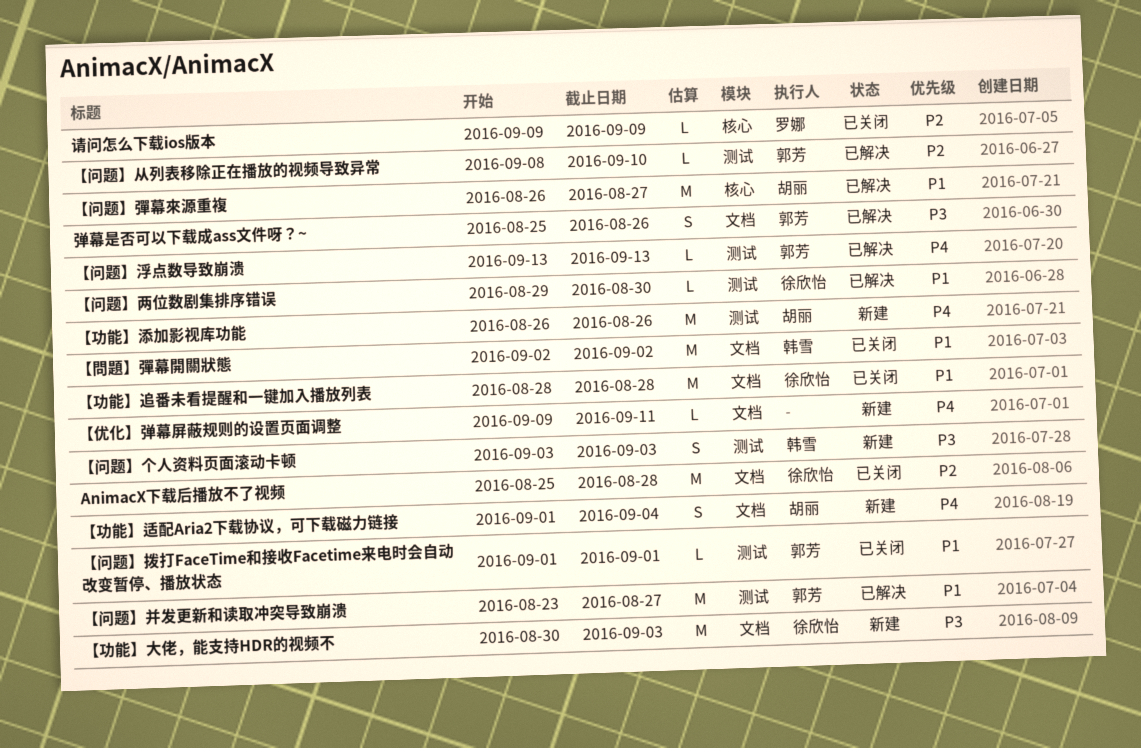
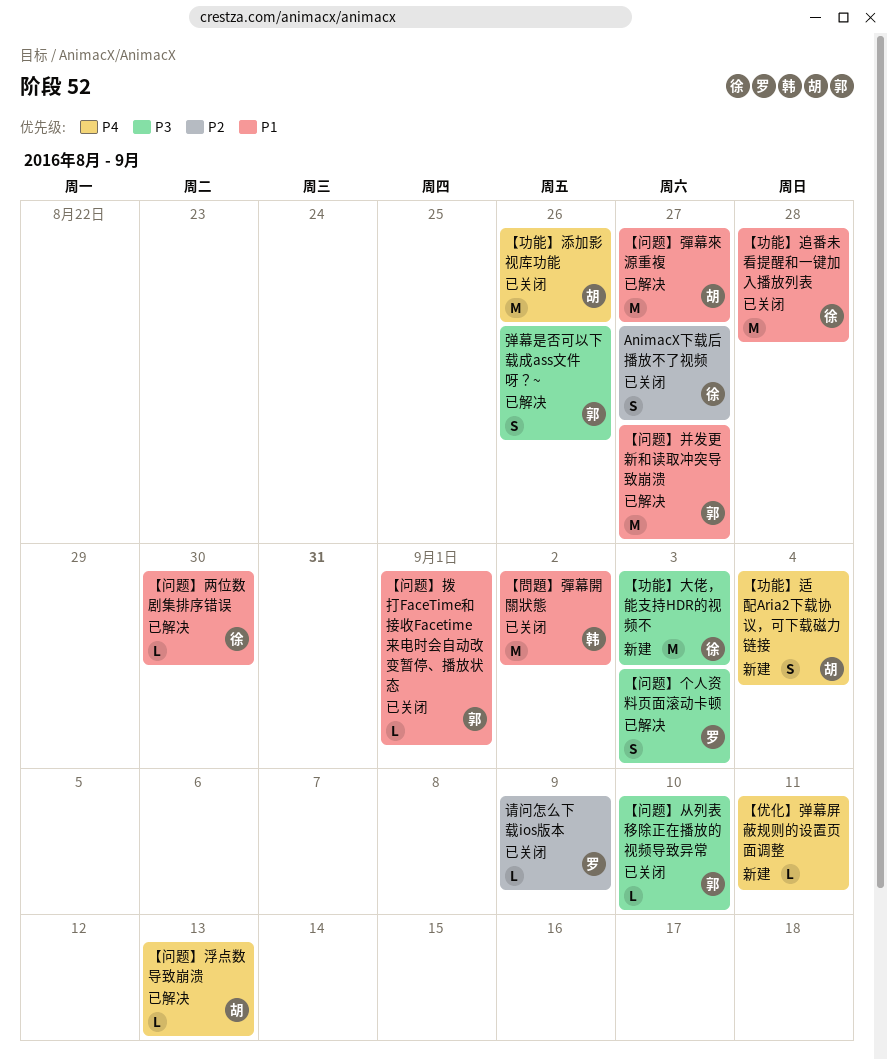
AnimacX下载后播放不了视频, estimate: M -> S
AnimacX下载后播放不了视频, due: Aug 28 -> Aug 27
【功能】添加影视库功能, status: 新建 -> 已关闭
【问题】个人资料页面滚动卡顿, status: 新建 -> 已解决
【问题】个人资料页面滚动卡顿, owner: 韩雪 -> 罗娜
【问题】从列表移除正在播放的视频导致异常, status: 已解决 -> 已关闭
【问题】从列表移除正在播放的视频导致异常, priority: P2 -> P3
【问题】浮点数导致崩溃, owner: 郭芳 -> 胡丽

